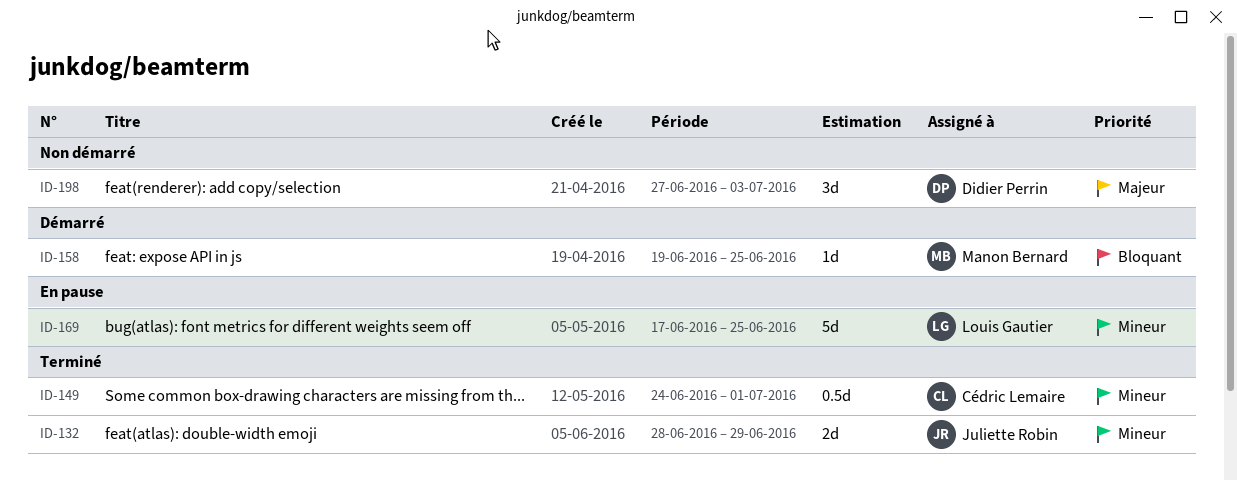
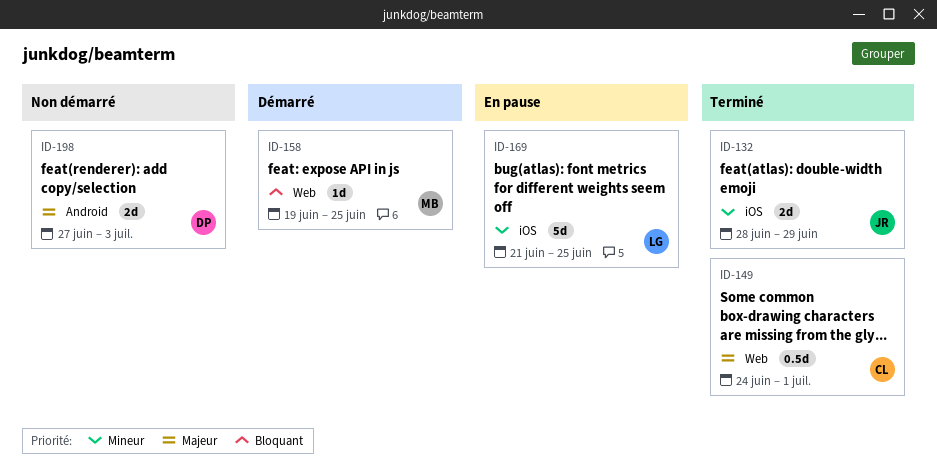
ID-149, priority: Mineur -> Majeur
ID-169, start: Jun 17 -> Jun 21
ID-198, estimate: 3d -> 2d

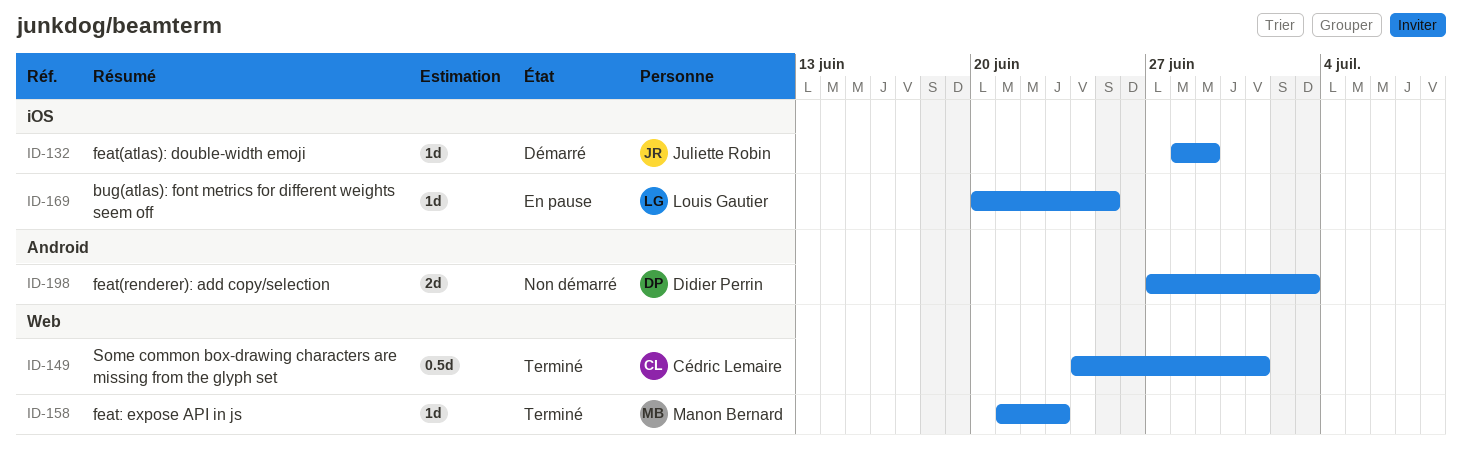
ID-132, status: Terminé -> Démarré
ID-132, estimate: 2d -> 1d
ID-158, status: Démarré -> Terminé
ID-158, start: Jun 19 -> Jun 21
ID-158, due: Jun 25 -> Jun 23
ID-169, estimate: 5d -> 1d
ID-169, start: Jun 21 -> Jun 20

